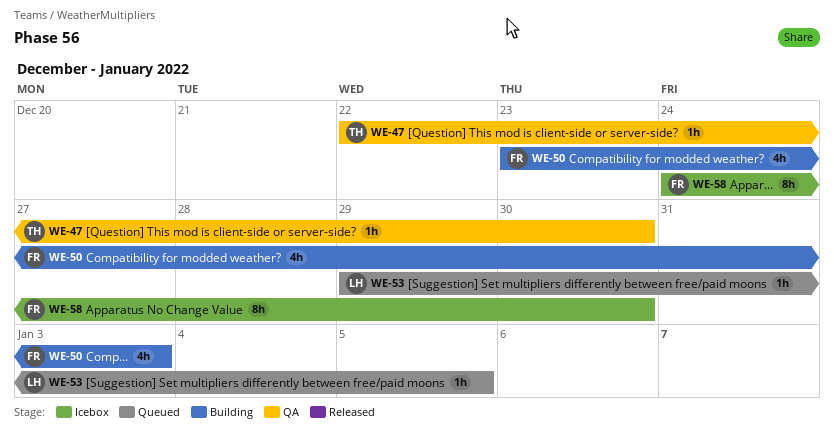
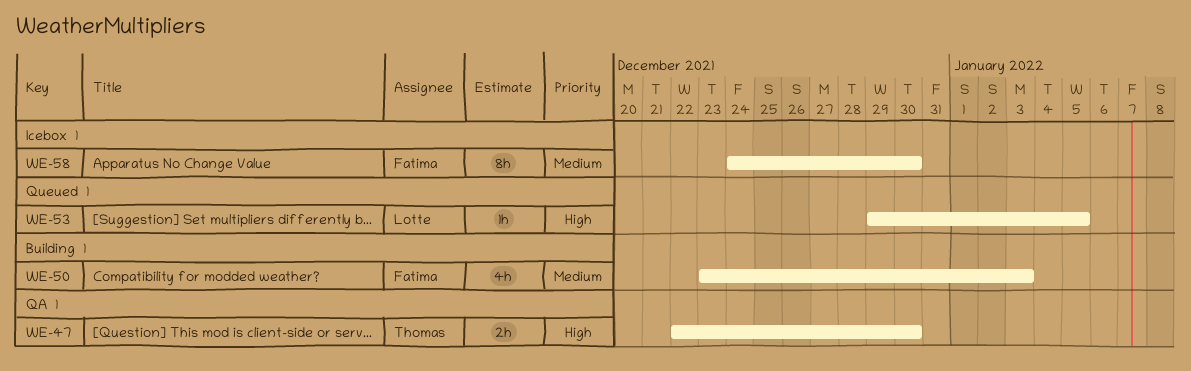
WE-47, estimate: 1h -> 2h

